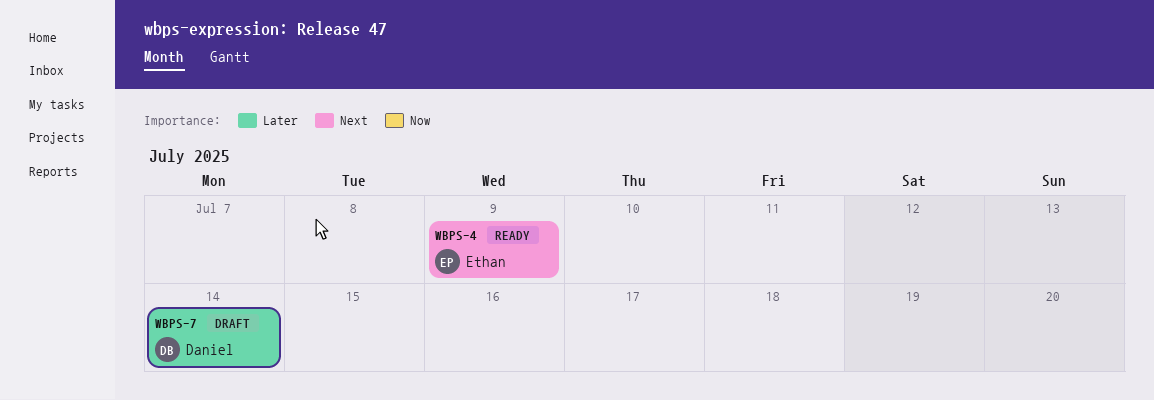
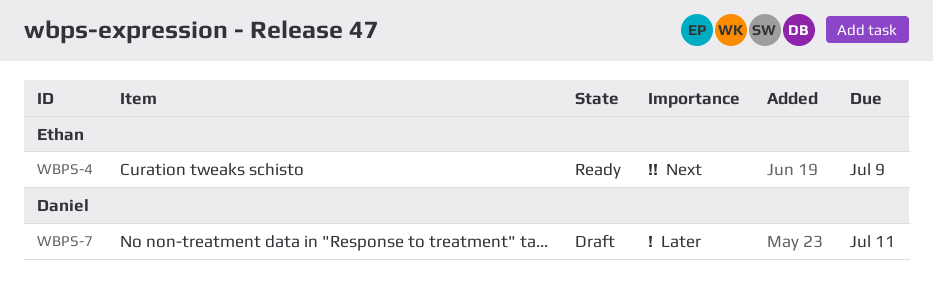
WBPS-7, due: Jul 14 -> Jul 11

